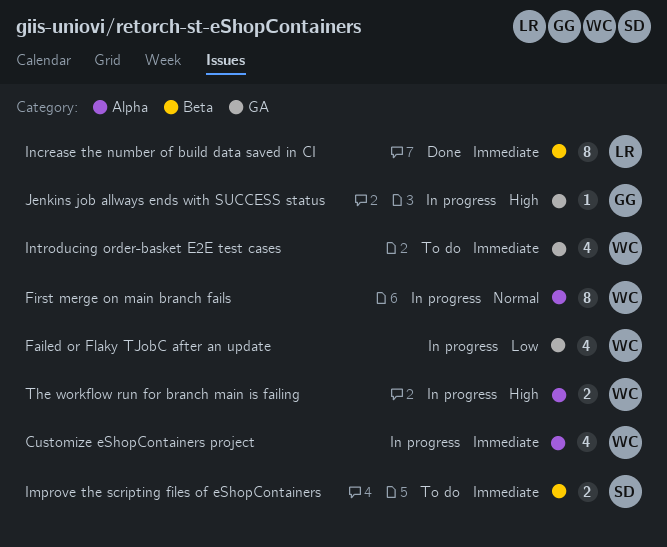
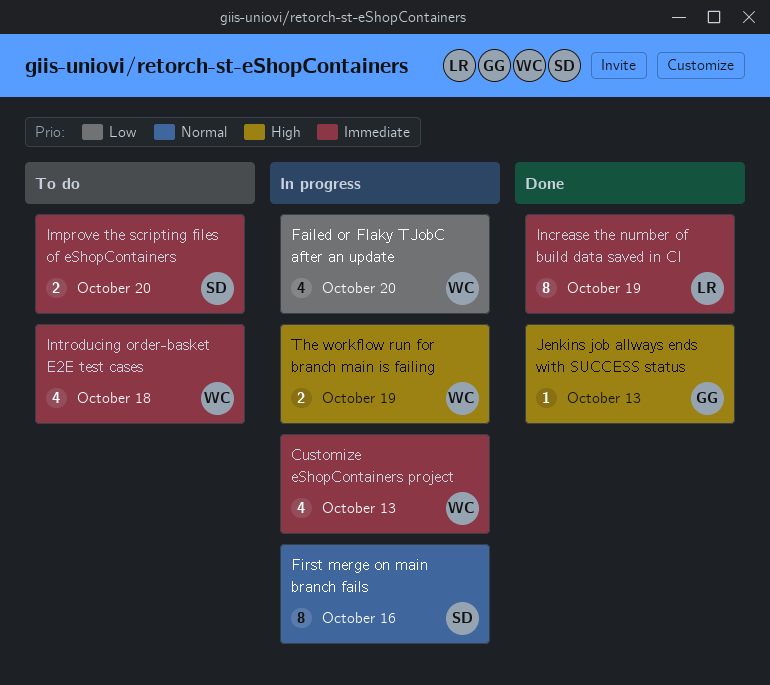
First merge on main branch fails, owner: WC -> SD
Jenkins job allways ends with SUCCESS status, status: In progress -> Done

